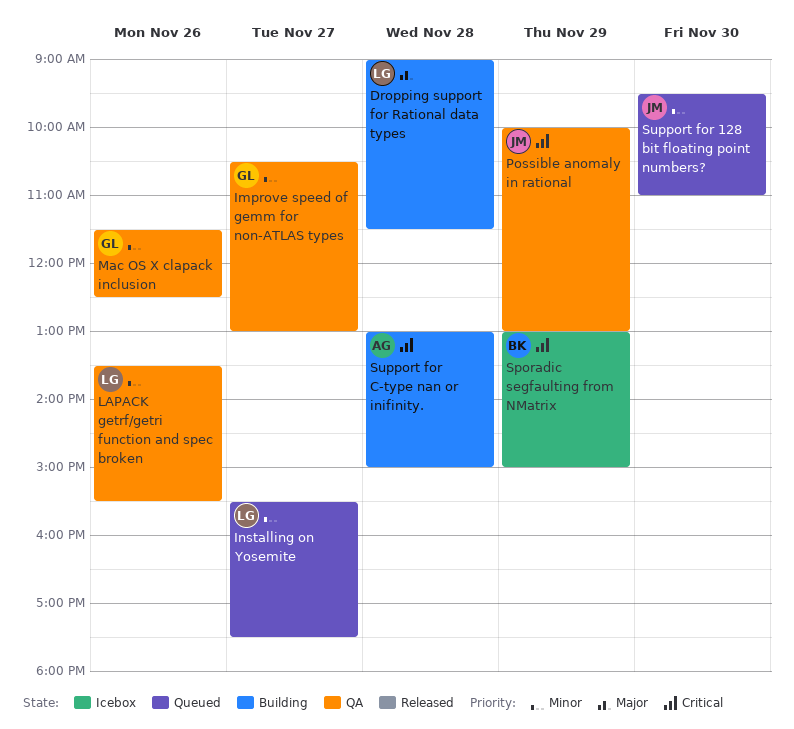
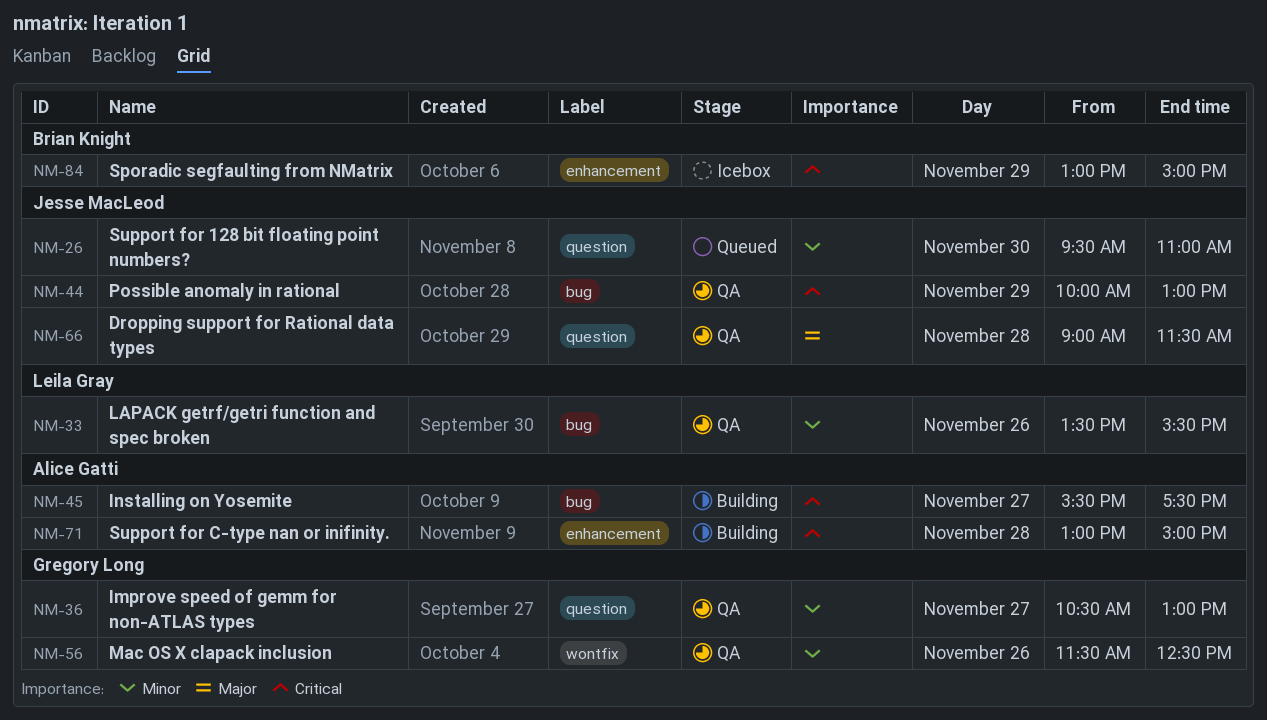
Dropping support for Rational data types, status: Building -> QA
Dropping support for Rational data types, owner: Leila Gray -> Jesse MacLeod
Installing on Yosemite, status: Queued -> Building
Installing on Yosemite, owner: Leila Gray -> Alice Gatti
Installing on Yosemite, priority: Minor -> Critical

